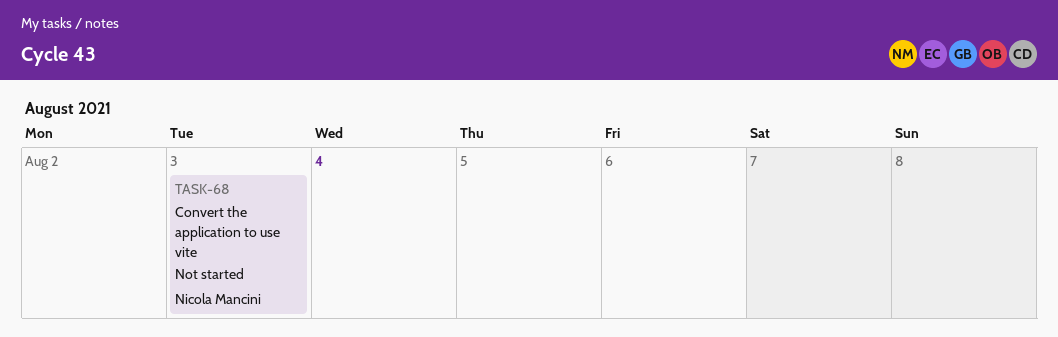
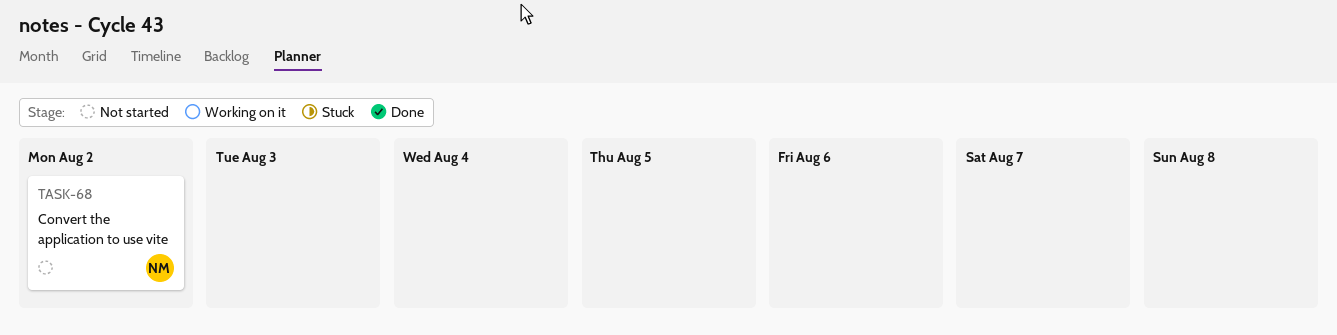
TASK-68, due: Aug 3 -> Aug 2

